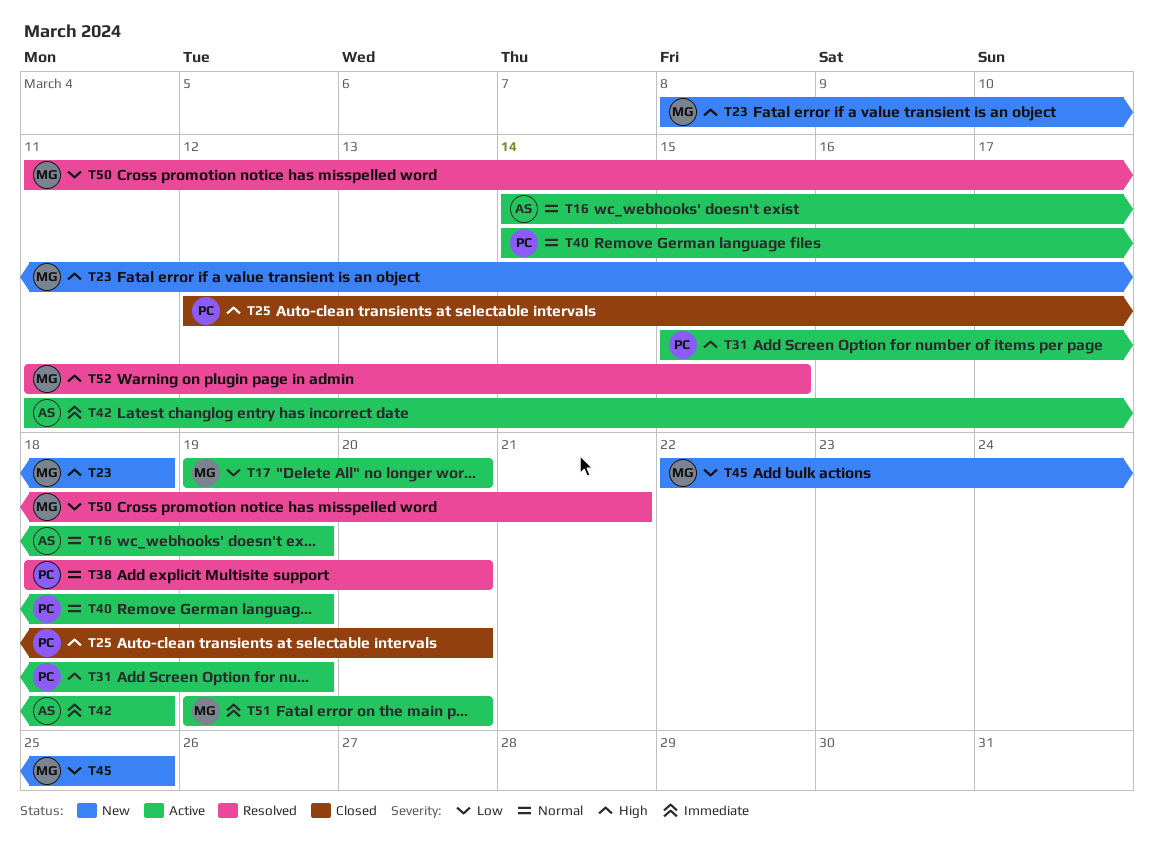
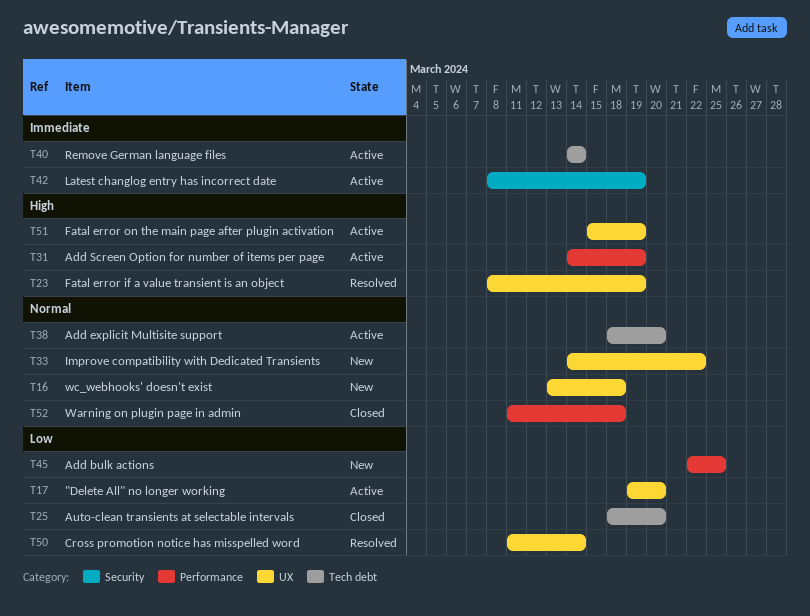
T16, status: Active -> New
T16, start: Mar 14 -> Mar 13
T16, due: Mar 19 -> Mar 18
T23, status: New -> Resolved
T23, due: Mar 18 -> Mar 19
T25, priority: High -> Low
T25, start: Mar 12 -> Mar 18
T31, start: Mar 15 -> Mar 14
T33: none -> present
T38, status: Resolved -> Active
T40, priority: Normal -> Immediate
T40, due: Mar 19 -> Mar 14
T42, start: Mar 11 -> Mar 8
T42, due: Mar 18 -> Mar 19
T50, due: Mar 21 -> Mar 14
T51, priority: Immediate -> High
T51, start: Mar 19 -> Mar 15
T51, due: Mar 20 -> Mar 19
T52, status: Resolved -> Closed
T52, priority: High -> Normal
T52, due: Mar 15 -> Mar 18

